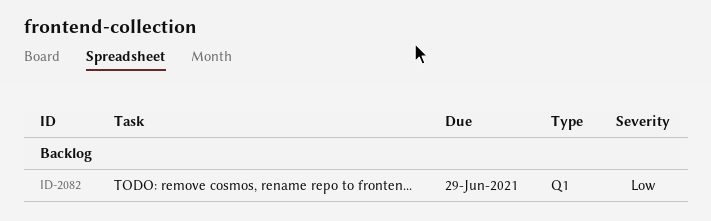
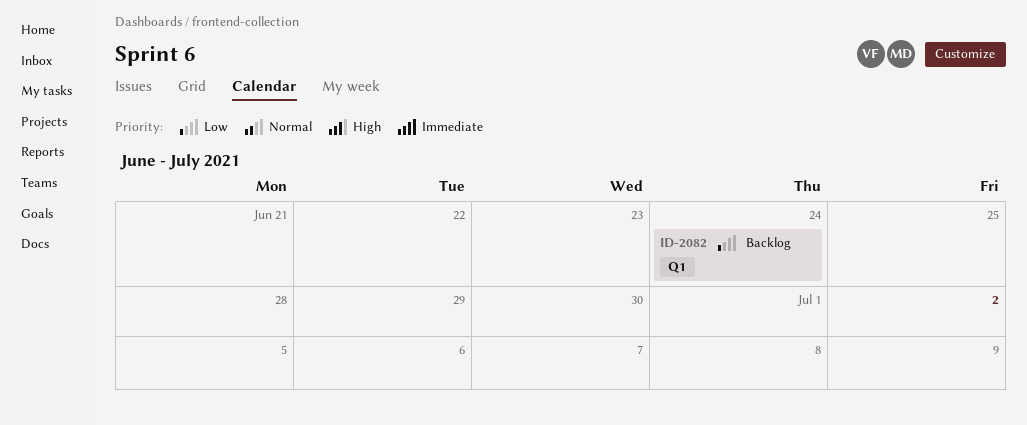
ID-2082, due: Jun 29 -> Jun 24

